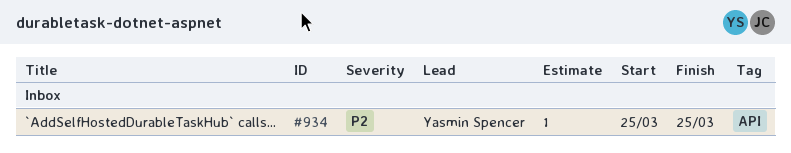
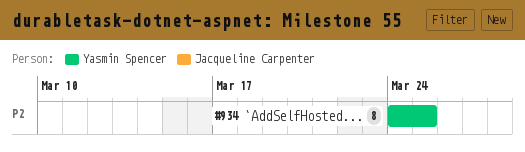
#934, estimate: 1 -> 8
#934, start: Mar 25 -> Mar 24

